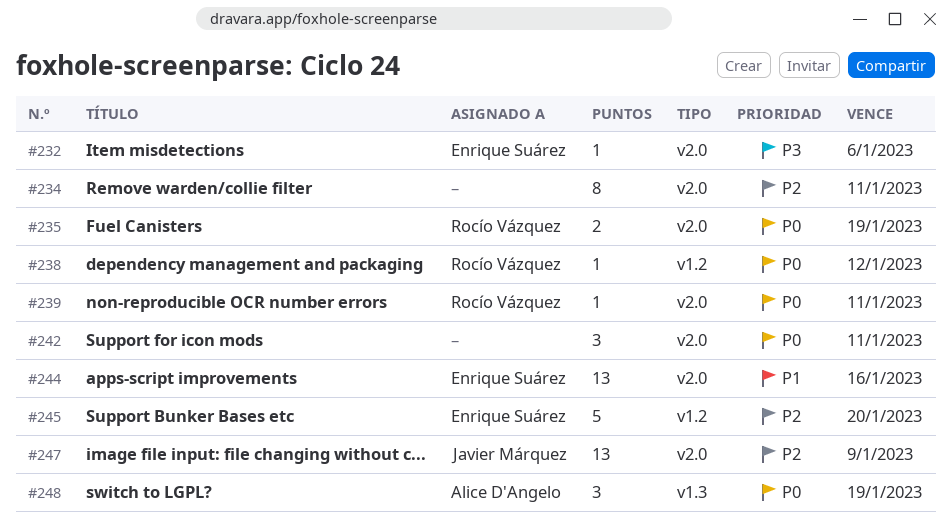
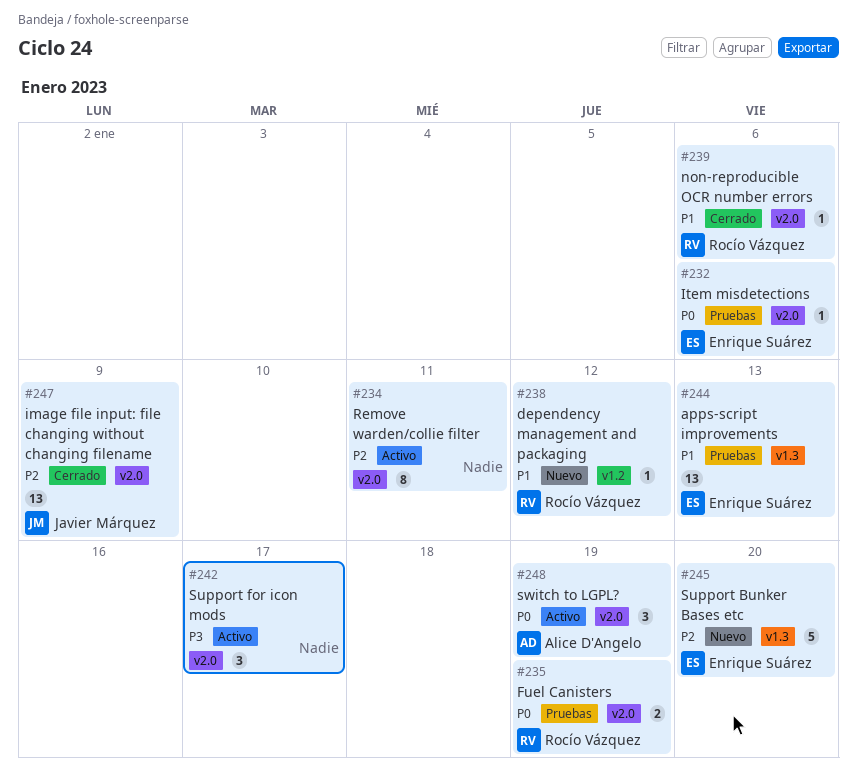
#232, priority: P3 -> P0
#238, priority: P0 -> P1
#239, priority: P0 -> P1
#239, due: Jan 11 -> Jan 6
#242, priority: P0 -> P3
#242, due: Jan 11 -> Jan 17
#244, label: v2.0 -> v1.3
#244, due: Jan 16 -> Jan 13
#245, label: v1.2 -> v1.3
#248, label: v1.3 -> v2.0

